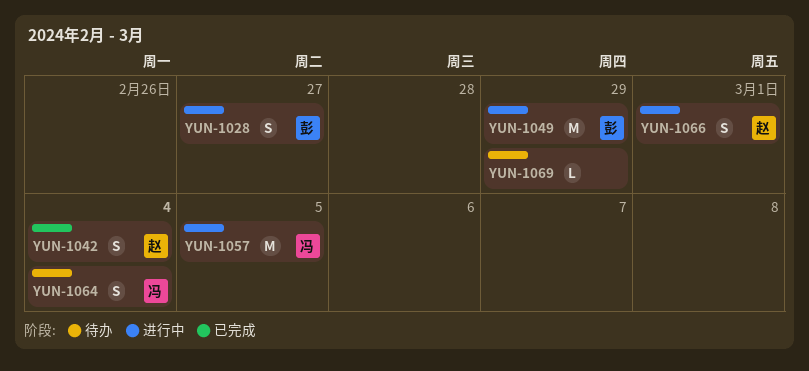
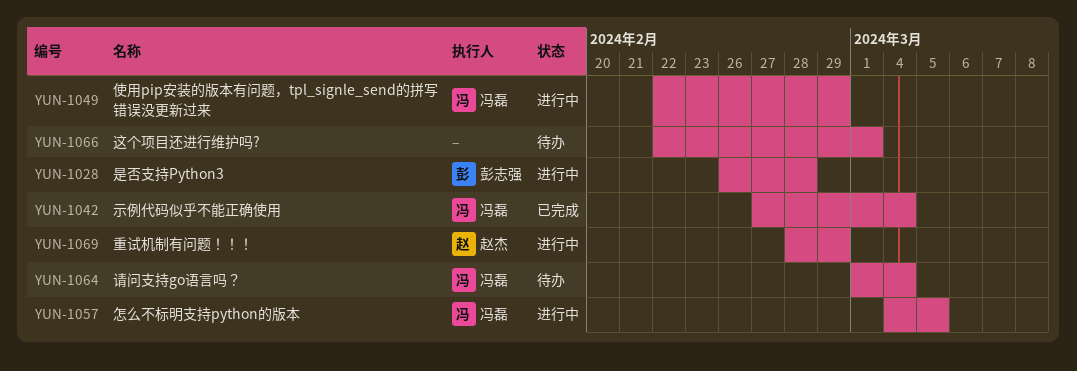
YUN-1028, due: Feb 27 -> Feb 28
YUN-1042, owner: 赵杰 -> 冯磊
YUN-1049, owner: 彭志强 -> 冯磊
YUN-1066, status: 进行中 -> 待办
YUN-1066, owner: 赵杰 -> none
YUN-1069, status: 待办 -> 进行中
YUN-1069, owner: none -> 赵杰

